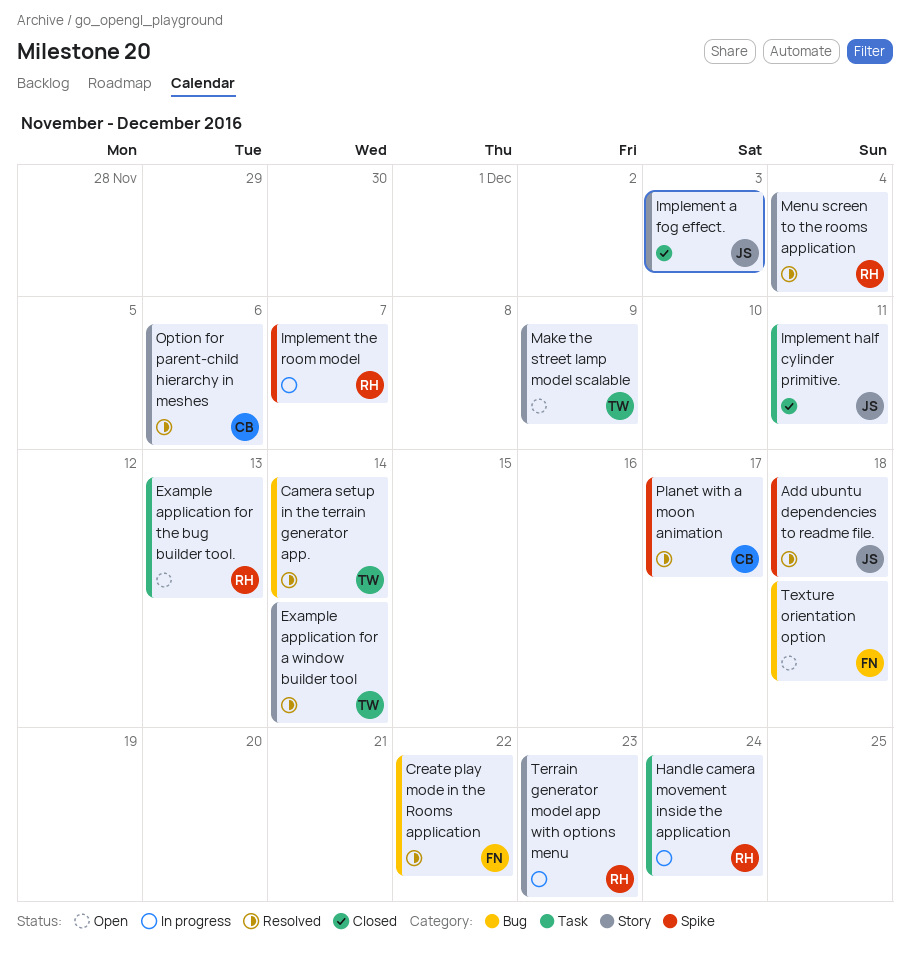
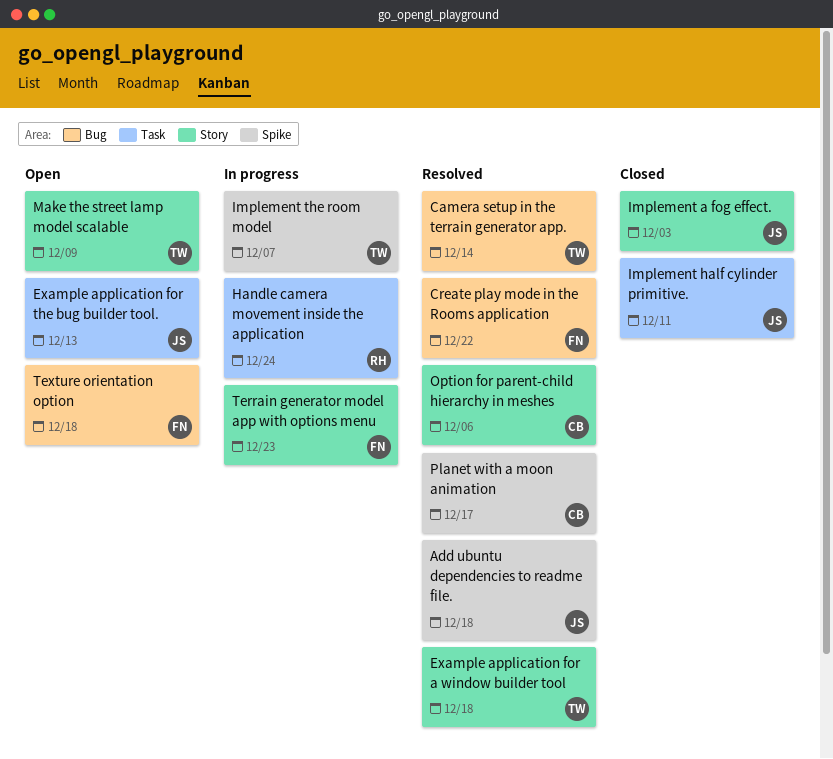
Example application for a window builder tool, due: Dec 14 -> Dec 18
Example application for the bug builder tool., owner: RH -> JS
Implement the room model, owner: RH -> TW
Menu screen to the rooms application: present -> none
Terrain generator model app with options menu, owner: RH -> FN

